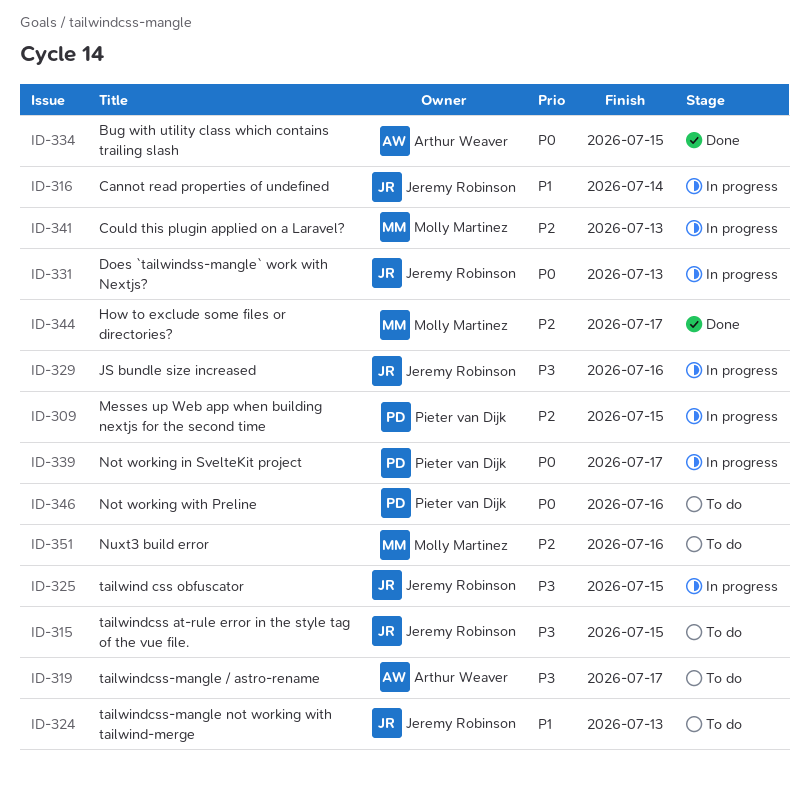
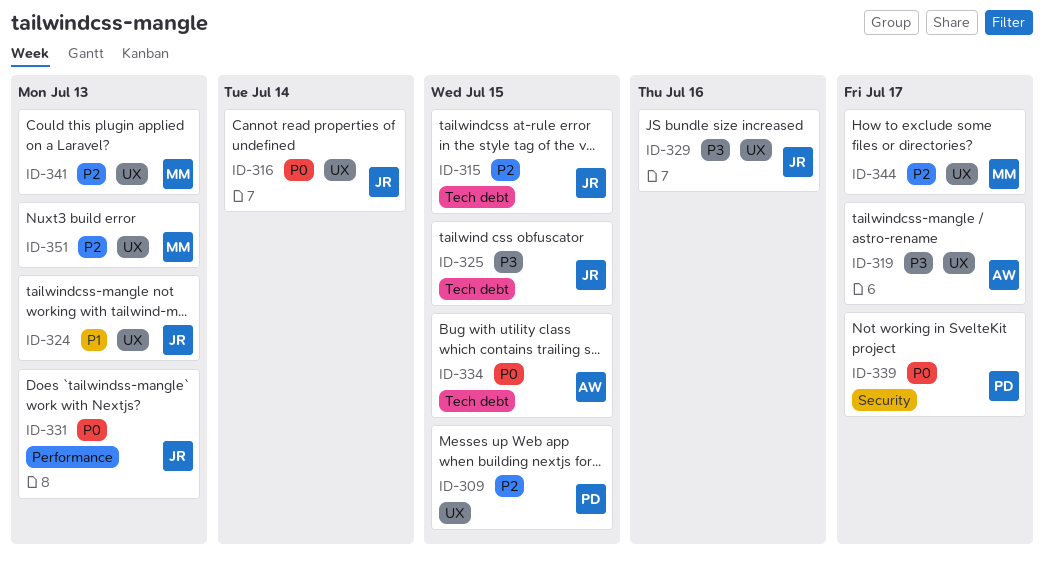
ID-315, priority: P3 -> P2
ID-316, priority: P1 -> P0
ID-346: present -> none
ID-351, due: Jul 16 -> Jul 13

